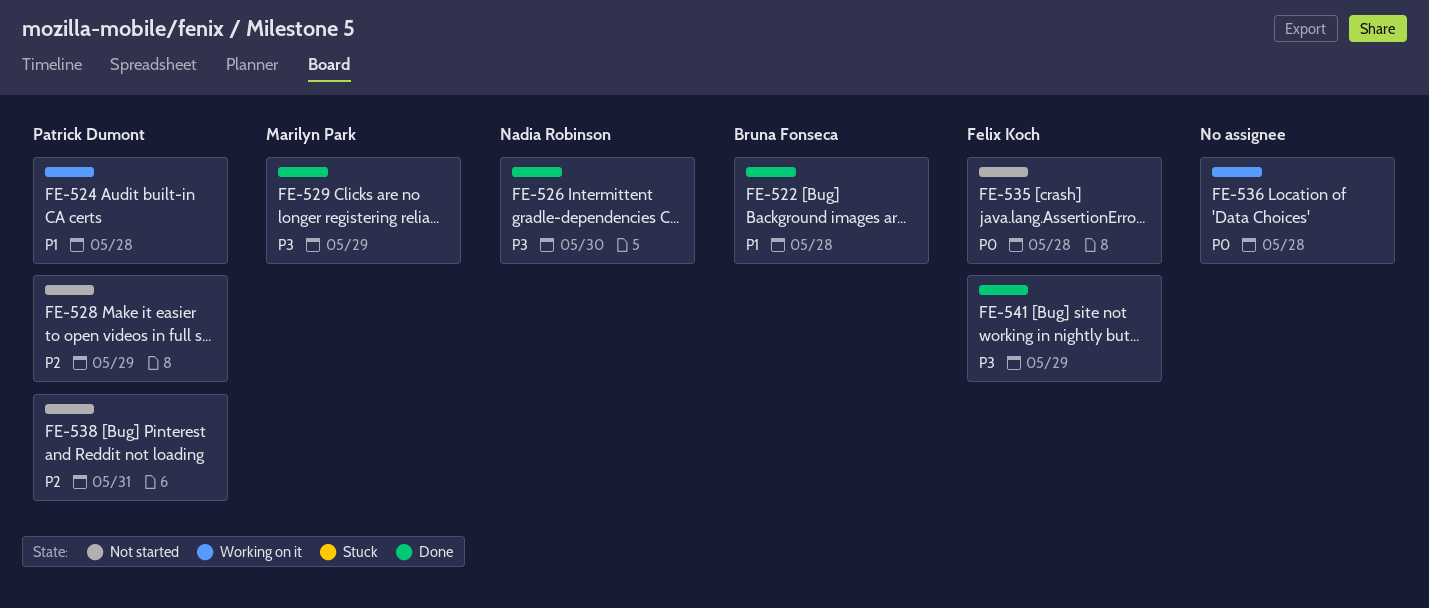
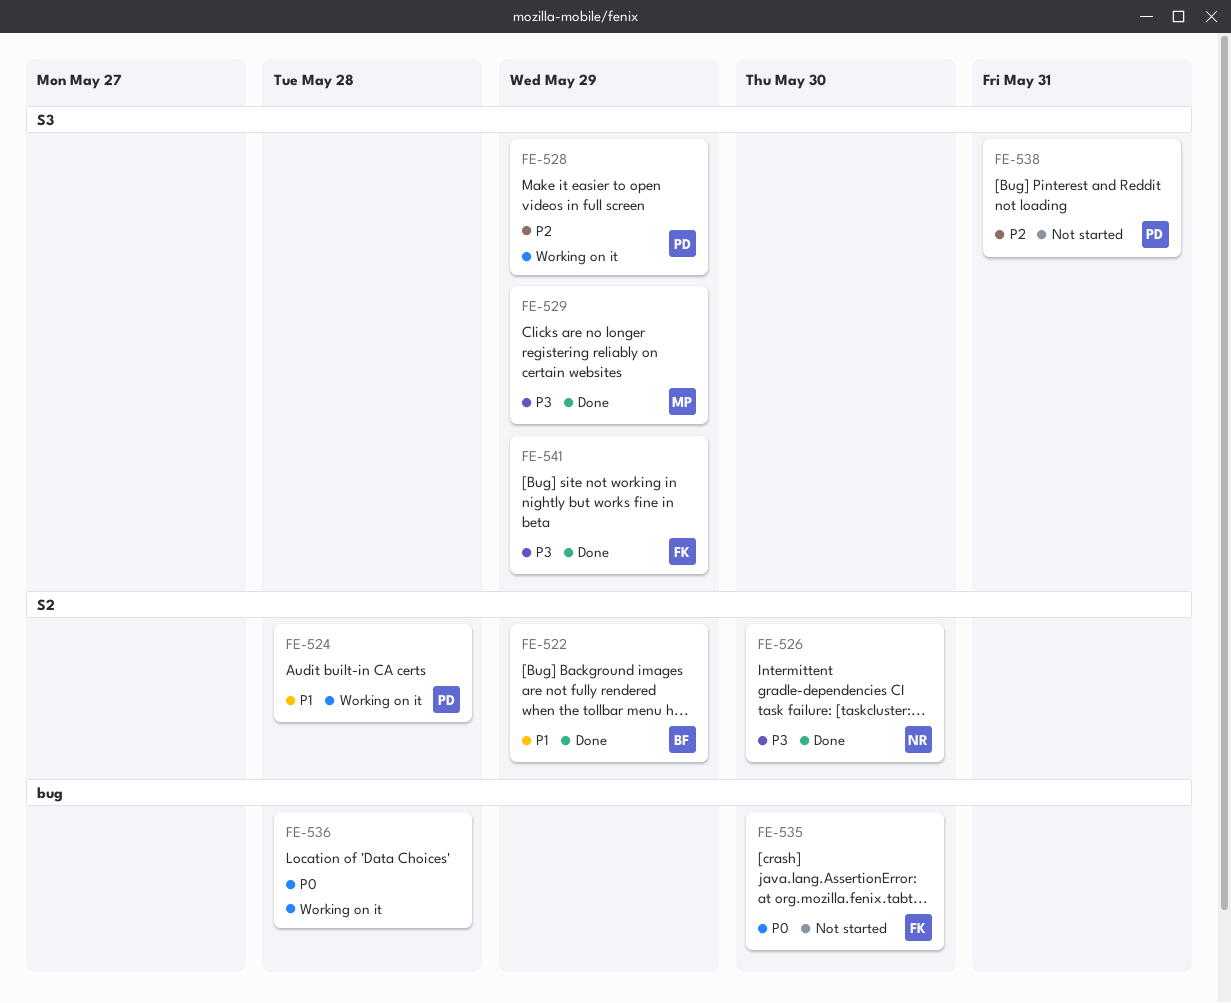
FE-522, due: May 28 -> May 29
FE-528, status: Not started -> Working on it
FE-535, due: May 28 -> May 30

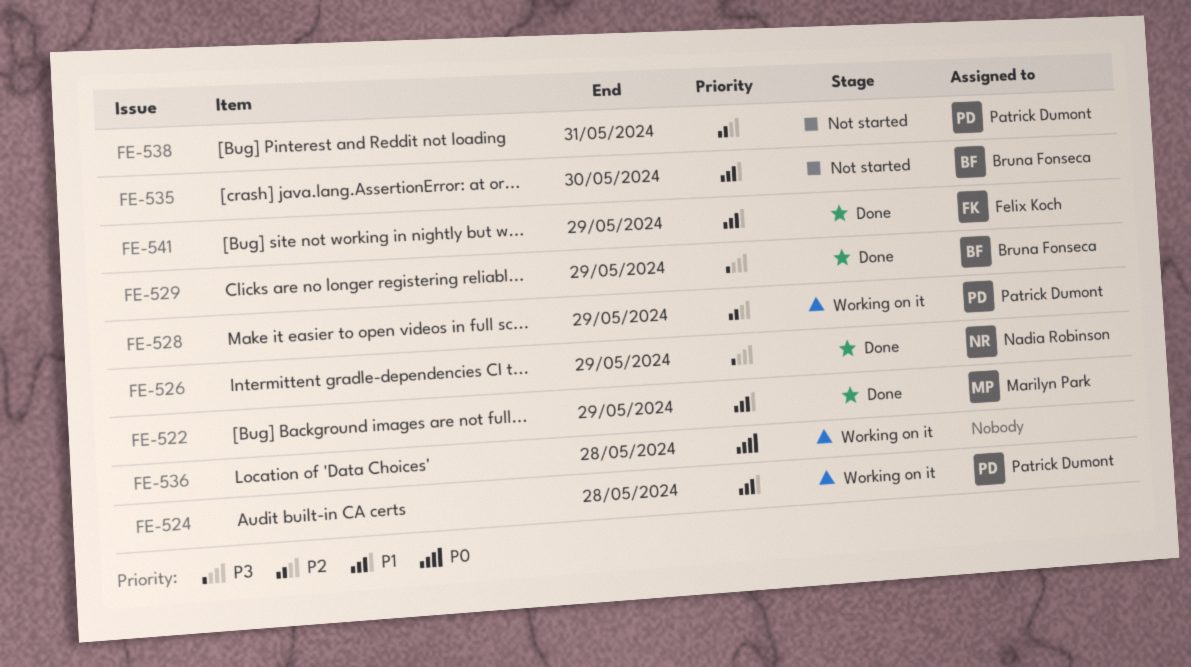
FE-522, owner: Bruna Fonseca -> Marilyn Park
FE-526, due: May 30 -> May 29
FE-529, owner: Marilyn Park -> Bruna Fonseca
FE-535, owner: Felix Koch -> Bruna Fonseca
FE-535, priority: P0 -> P1
FE-541, priority: P3 -> P1

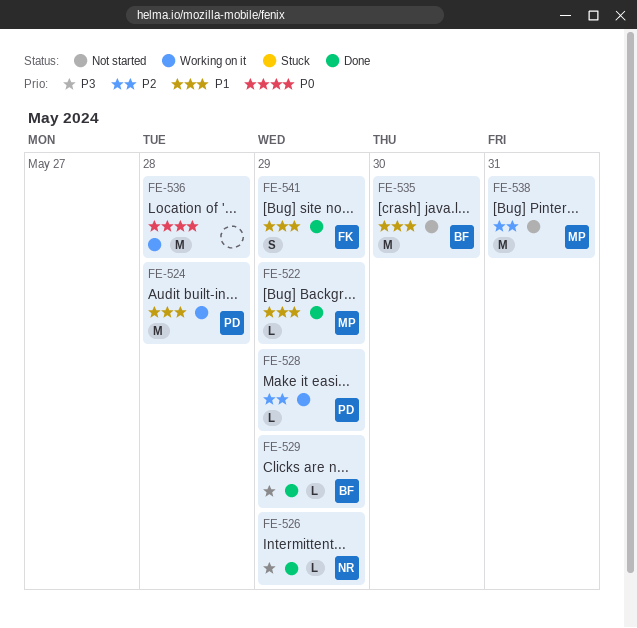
FE-538, owner: Patrick Dumont -> Marilyn Park

